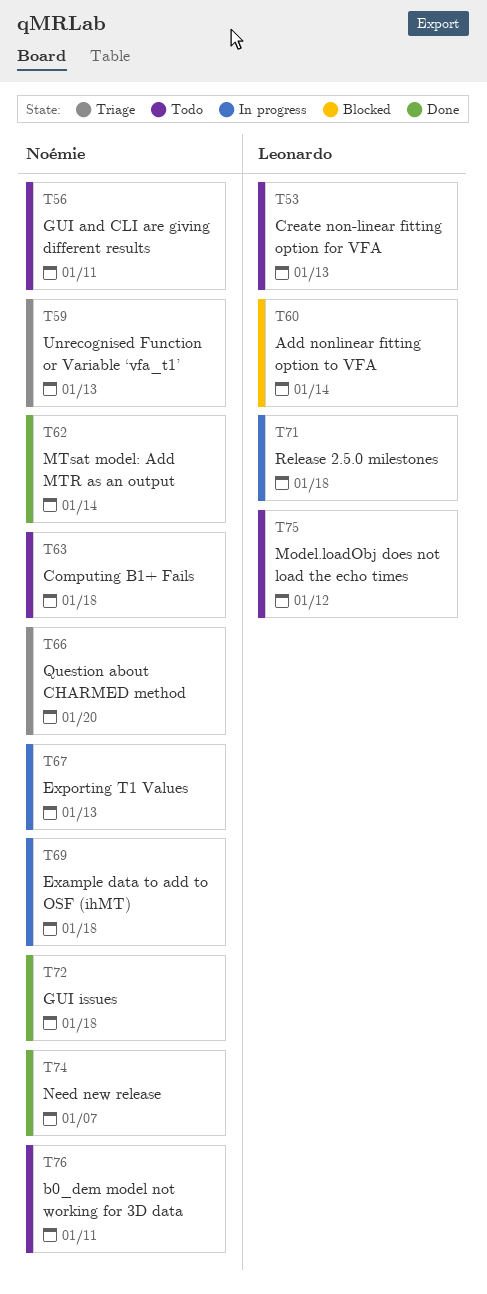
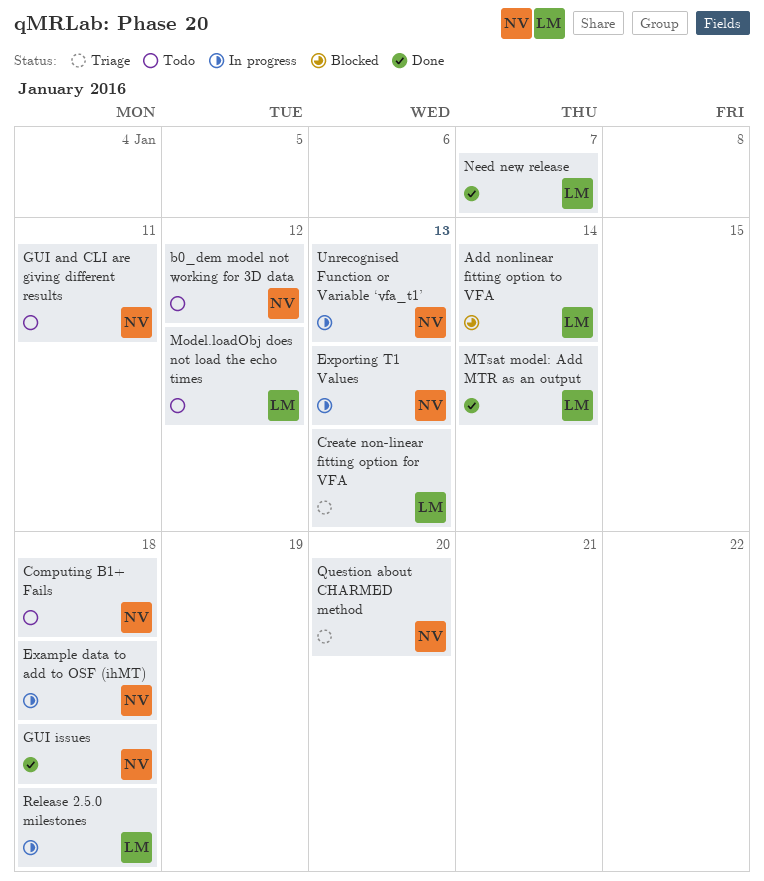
b0_dem model not working for 3D data, due: Jan 11 -> Jan 12
Create non-linear fitting option for VFA, status: Todo -> Triage
MTsat model: Add MTR as an output, owner: Noémie -> Leonardo
Need new release, owner: Noémie -> Leonardo
Unrecognised Function or Variable ‘vfa_t1’, status: Triage -> In progress

